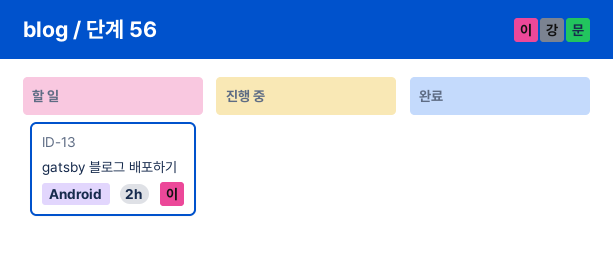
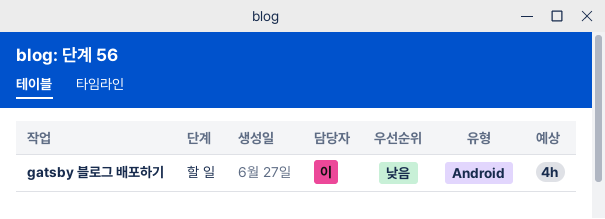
gatsby 블로그 배포하기, estimate: 2h -> 4h

